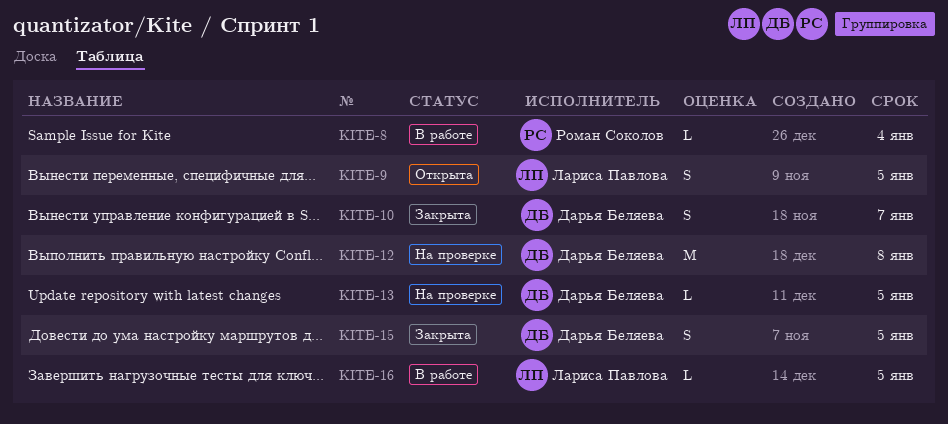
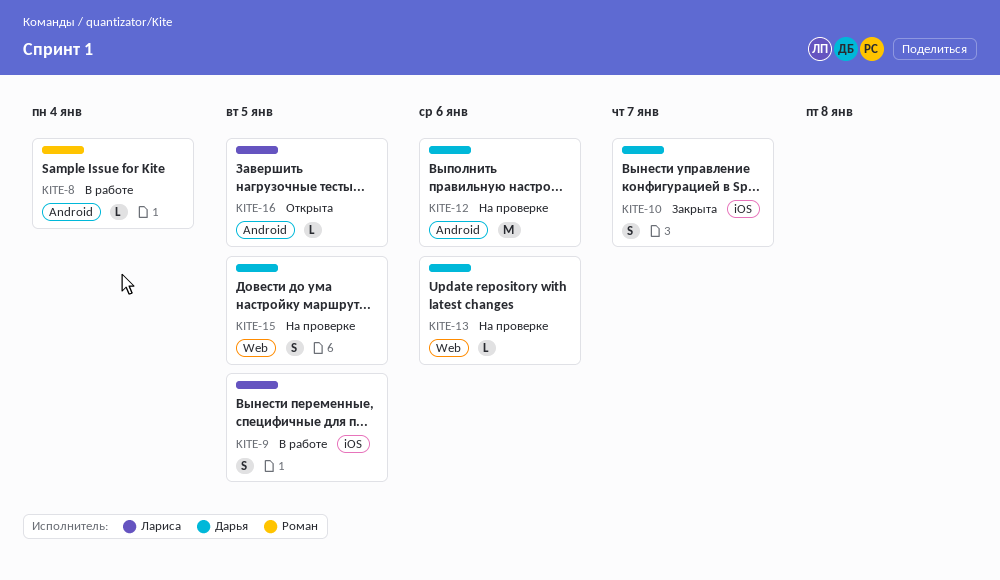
KITE-9, status: Открыта -> В работе
KITE-12, due: Jan 8 -> Jan 6
KITE-13, due: Jan 5 -> Jan 6
KITE-15, status: Закрыта -> На проверке
KITE-16, status: В работе -> Открыта

